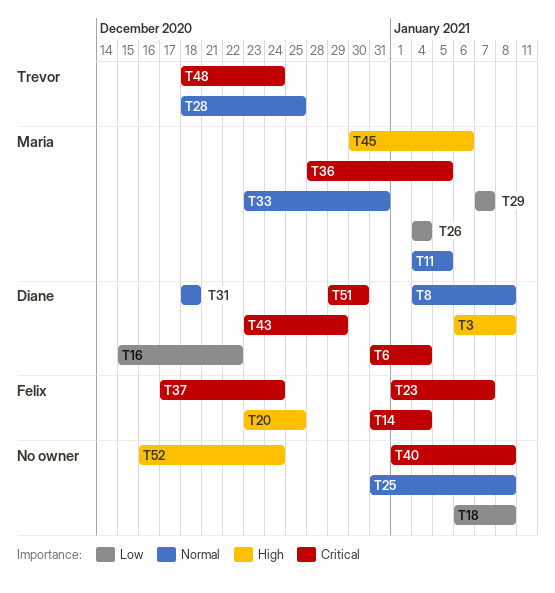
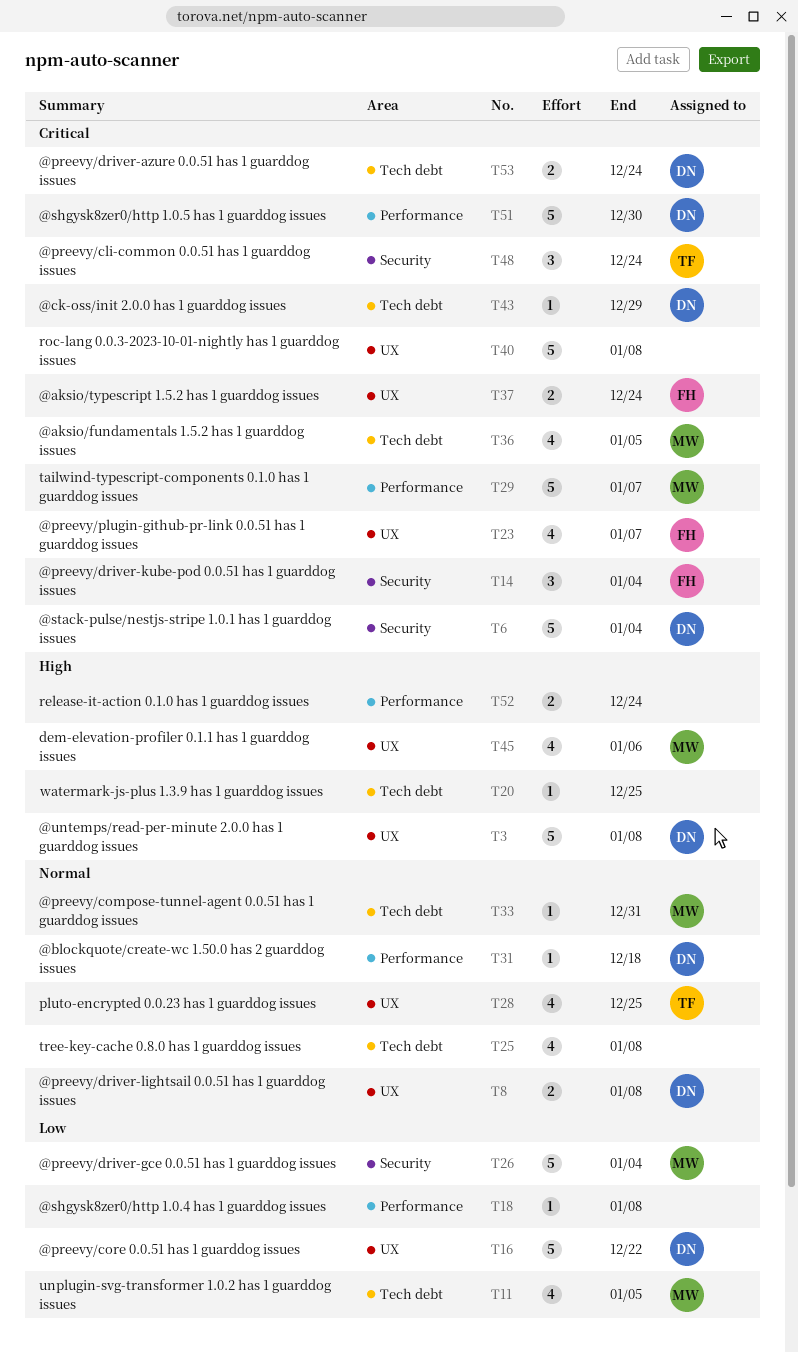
T11, priority: Normal -> Low
T20, owner: Felix -> none
T29, priority: Low -> Critical
T53: none -> present

